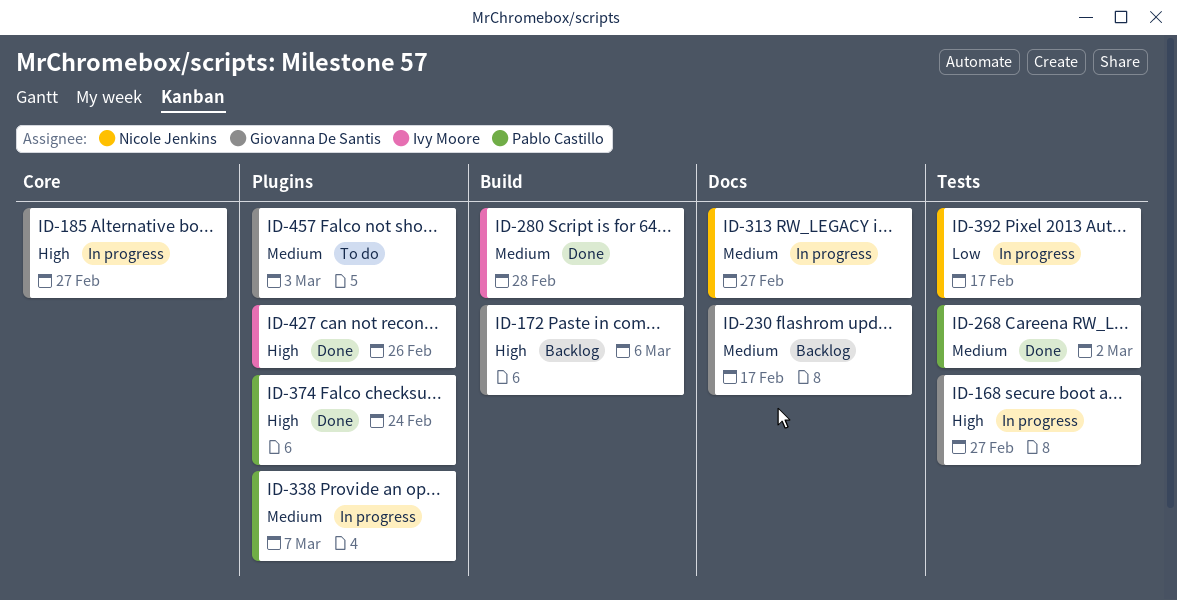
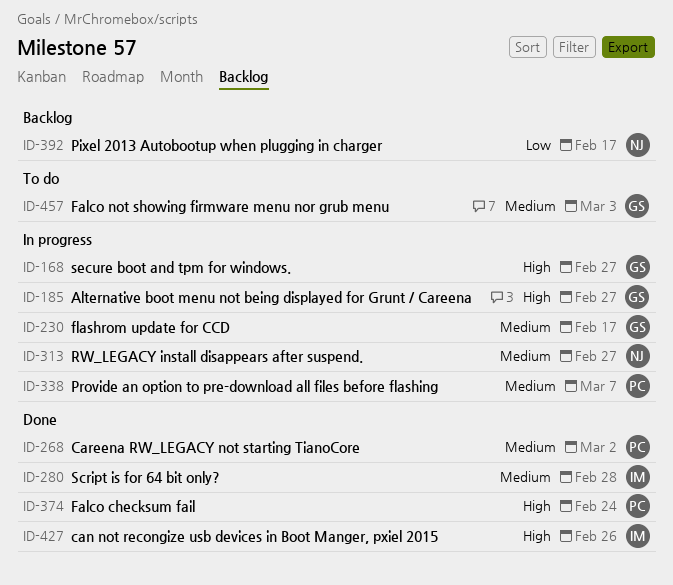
ID-172: present -> none
ID-230, status: Backlog -> In progress
ID-392, status: In progress -> Backlog

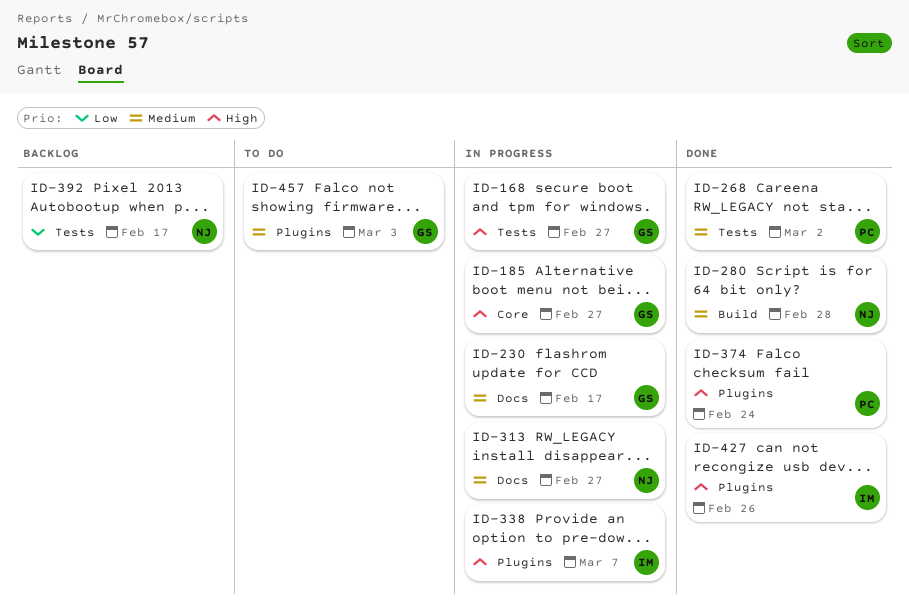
ID-280, owner: IM -> NJ
ID-338, owner: PC -> IM
ID-338, priority: Medium -> High

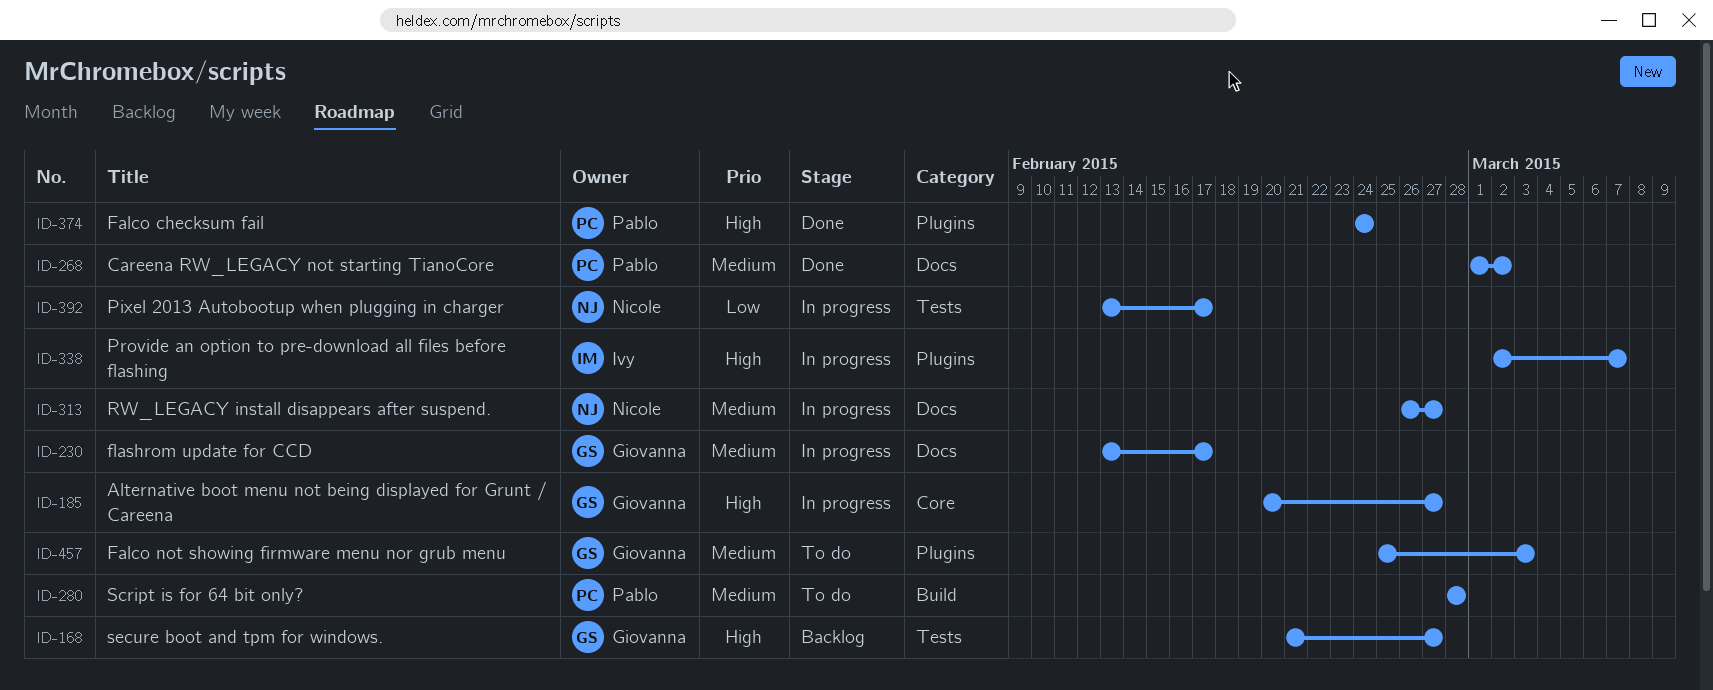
ID-168, status: In progress -> Backlog
ID-268, label: Tests -> Docs
ID-280, status: Done -> To do
ID-280, owner: Nicole -> Pablo
ID-392, status: Backlog -> In progress
ID-427: present -> none

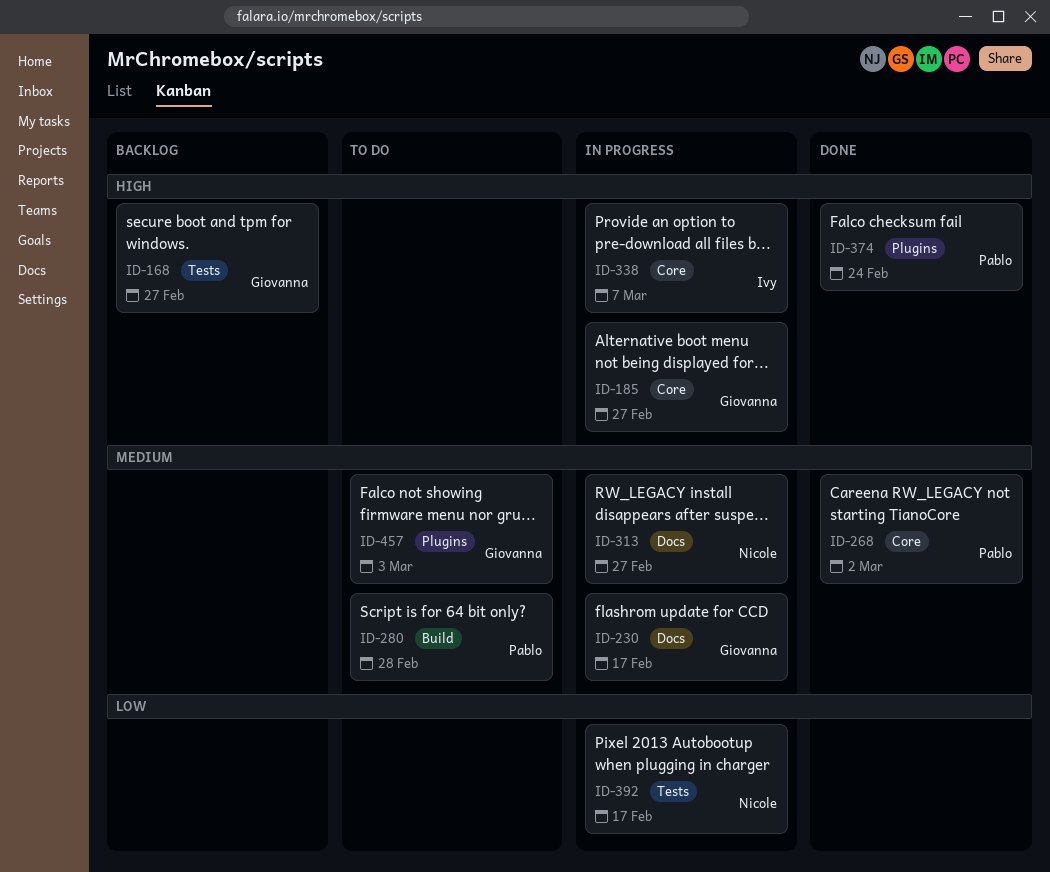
ID-268, label: Docs -> Core
ID-338, label: Plugins -> Core

